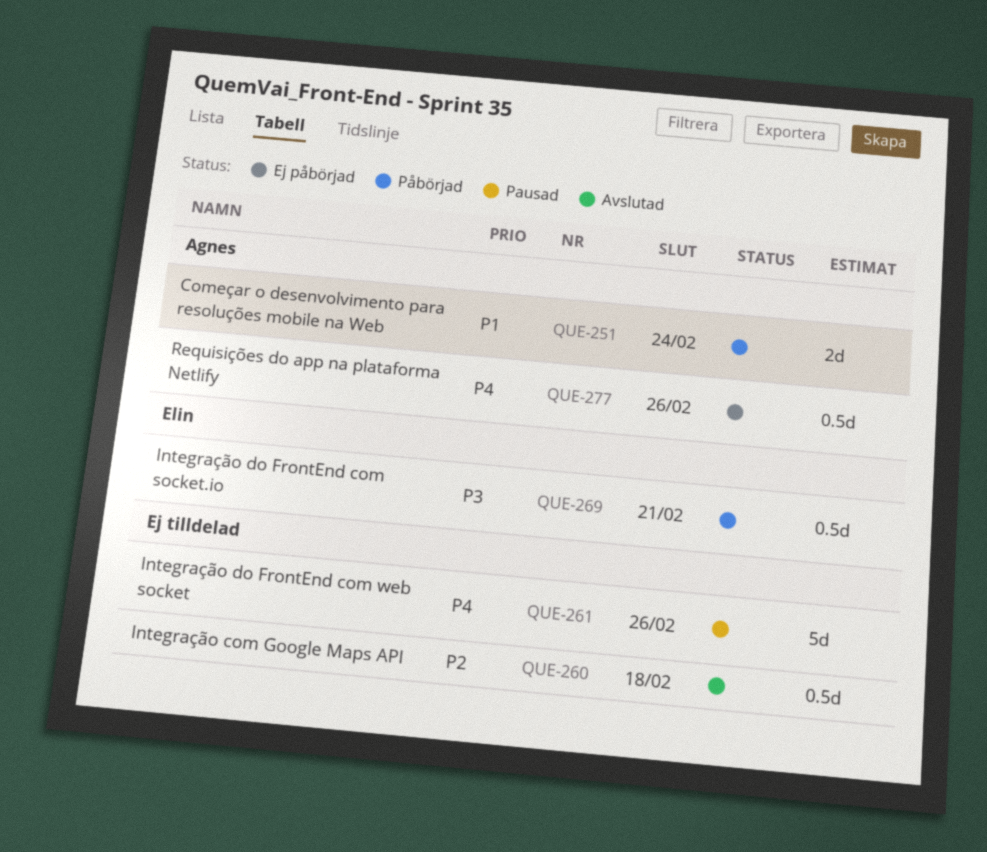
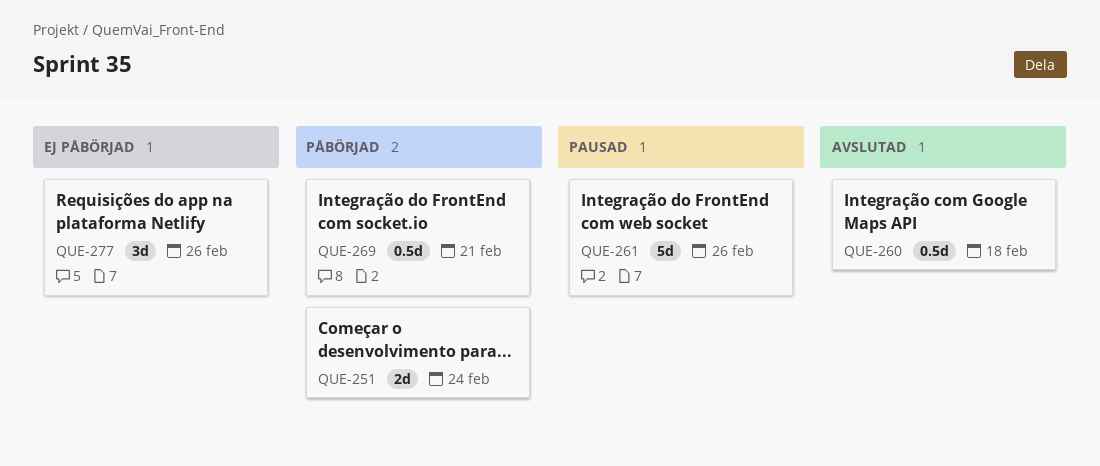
QUE-277, estimate: 0.5d -> 3d

